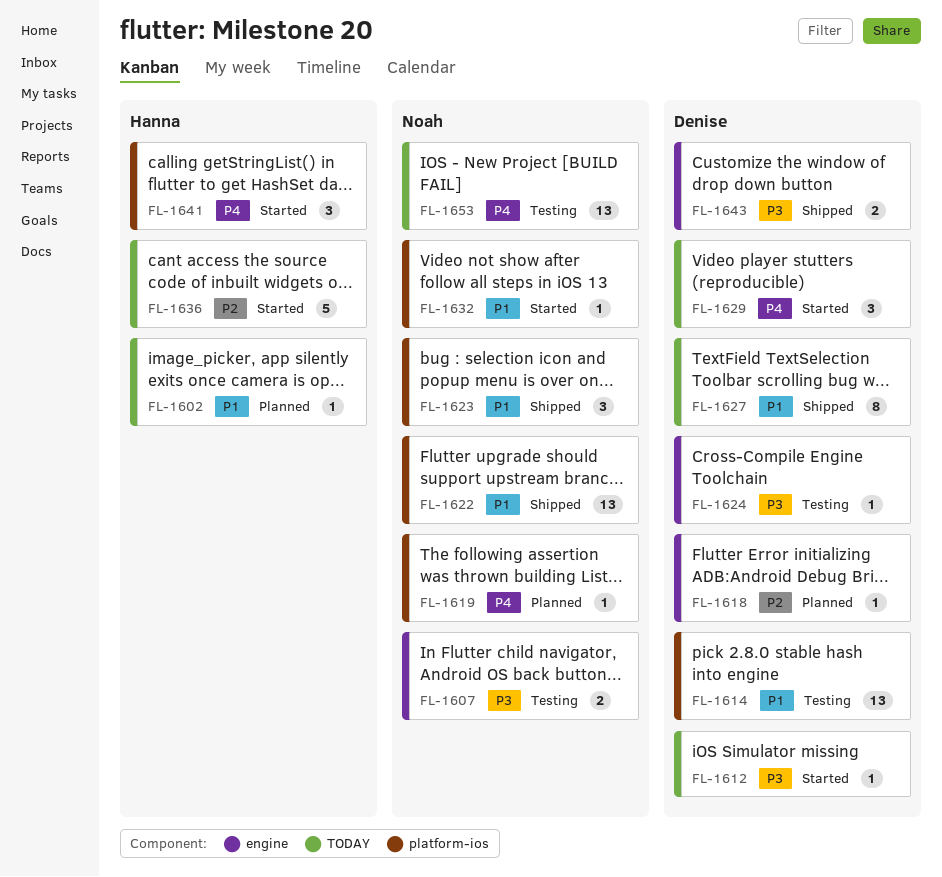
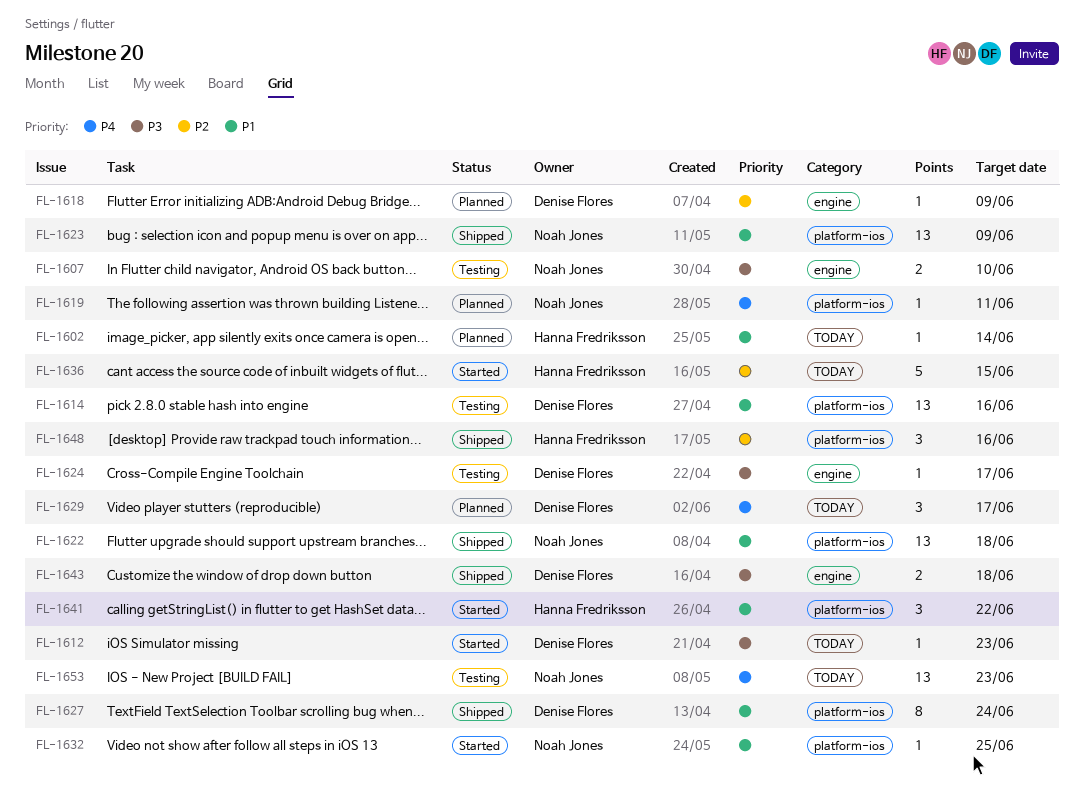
FL-1623, estimate: 3 -> 13
FL-1627, label: TODAY -> platform-ios
FL-1629, status: Started -> Planned
FL-1641, priority: P4 -> P1
FL-1648: none -> present

